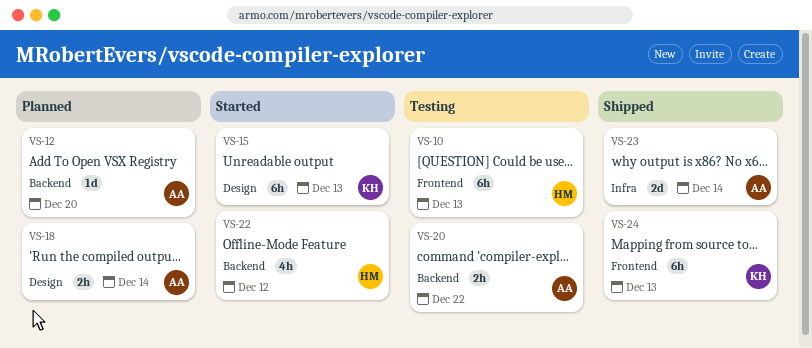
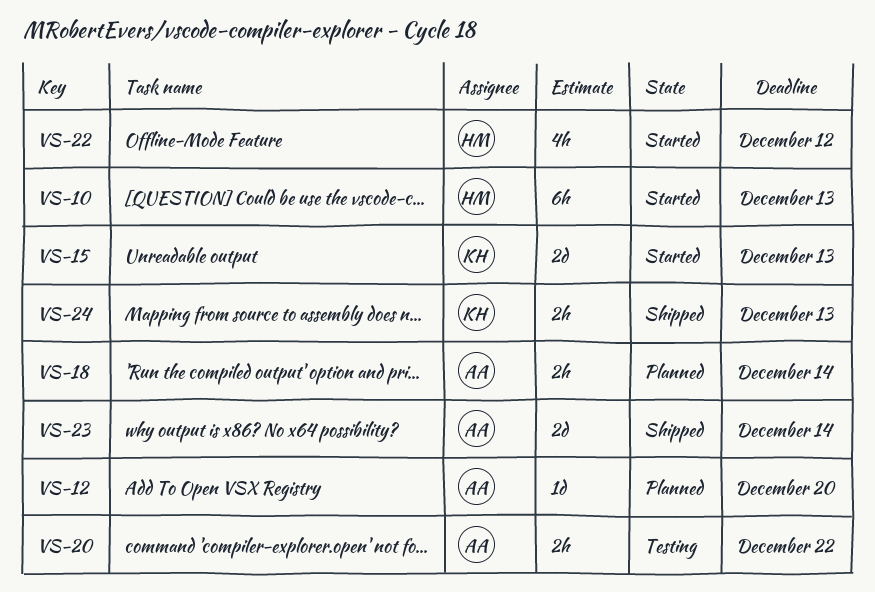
VS-10, status: Testing -> Started
VS-15, estimate: 6h -> 2d
VS-24, estimate: 6h -> 2h

